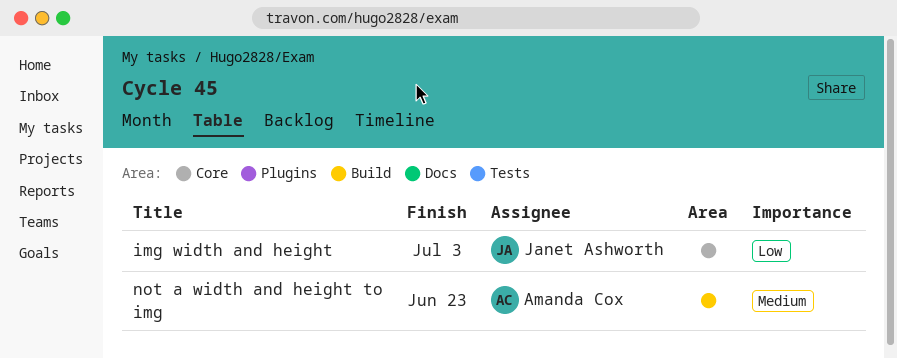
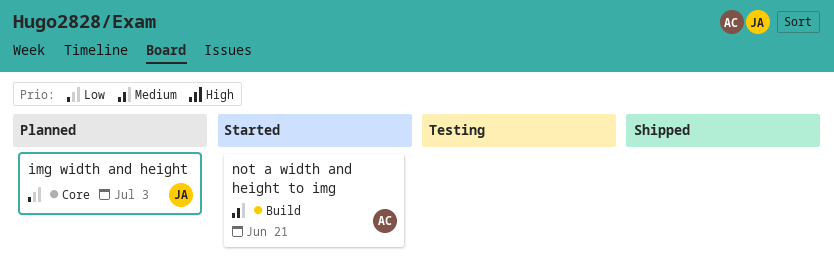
not a width and height to img, due: Jun 23 -> Jun 21

